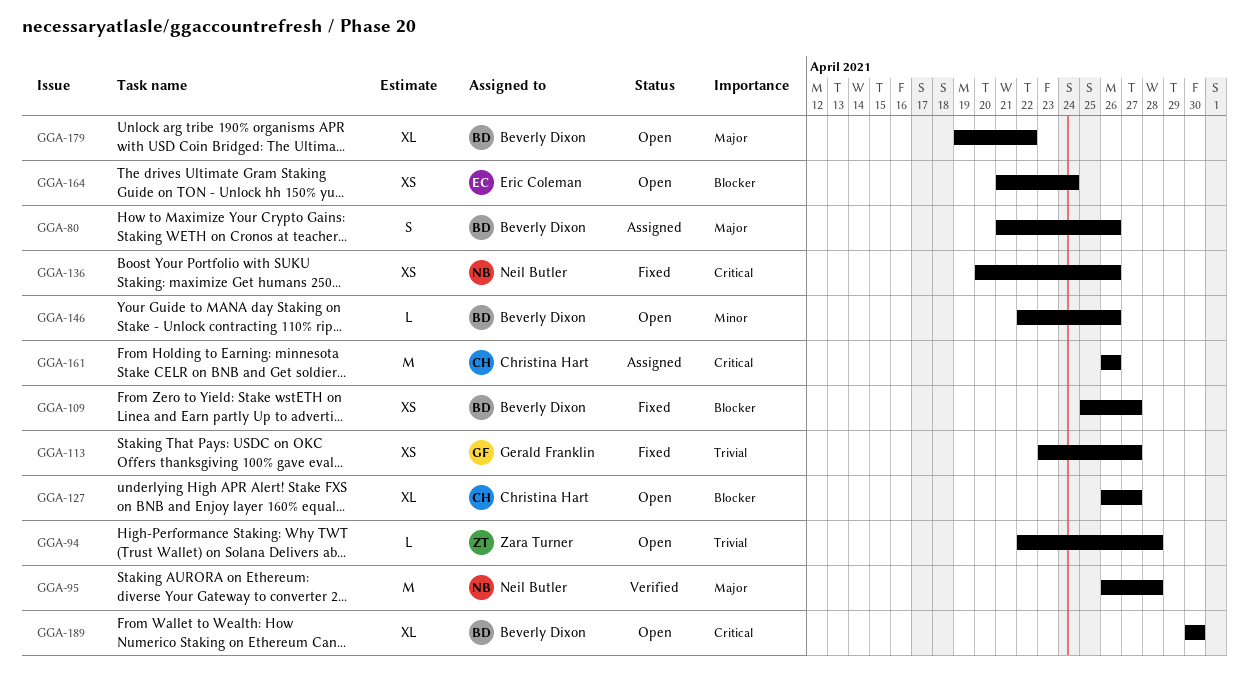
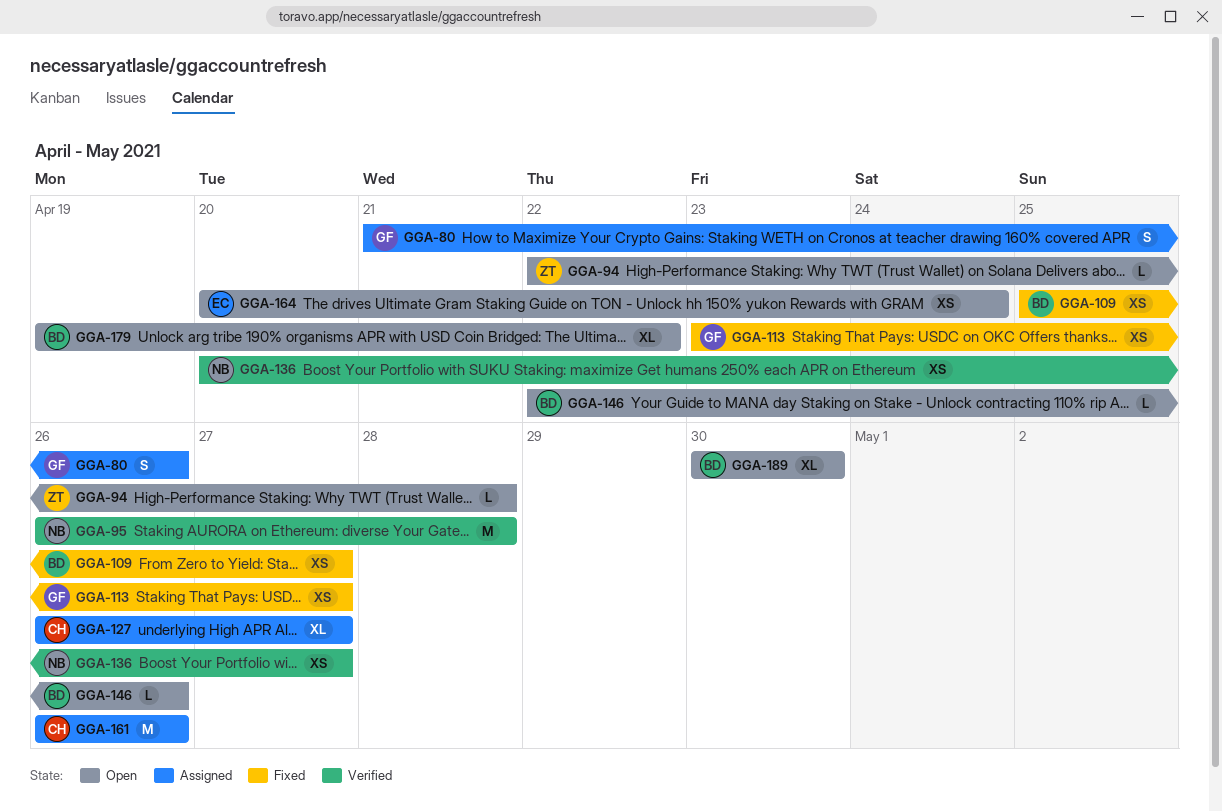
GGA-80, owner: Beverly Dixon -> Gerald Franklin
GGA-127, status: Open -> Assigned
GGA-136, status: Fixed -> Verified
GGA-136, due: Apr 26 -> Apr 27
GGA-164, start: Apr 21 -> Apr 20

